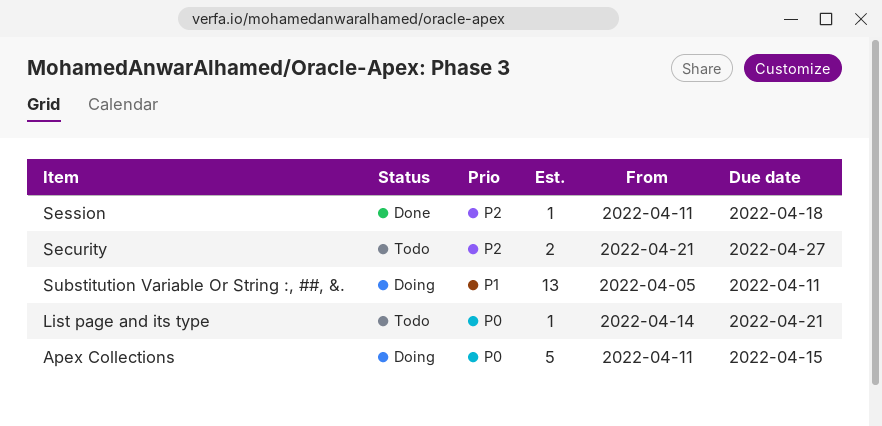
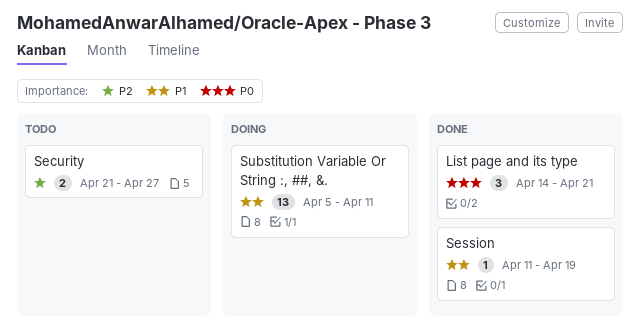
Apex Collections: present -> none
List page and its type, status: Todo -> Done
List page and its type, estimate: 1 -> 3
Session, priority: P2 -> P1
Session, due: Apr 18 -> Apr 19

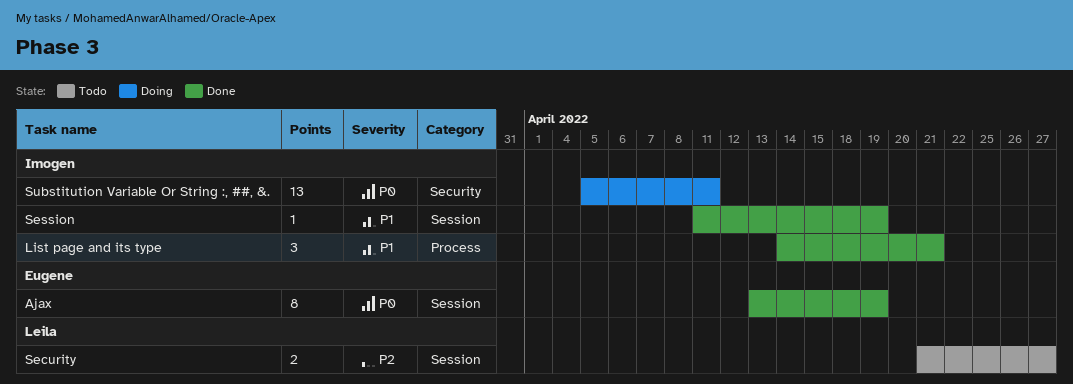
Ajax: none -> present
List page and its type, priority: P0 -> P1
Substitution Variable Or String :, ##, &., priority: P1 -> P0

